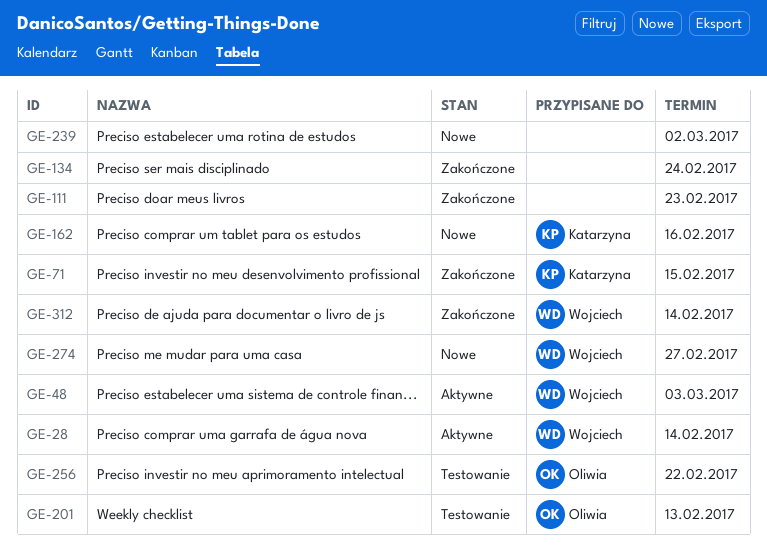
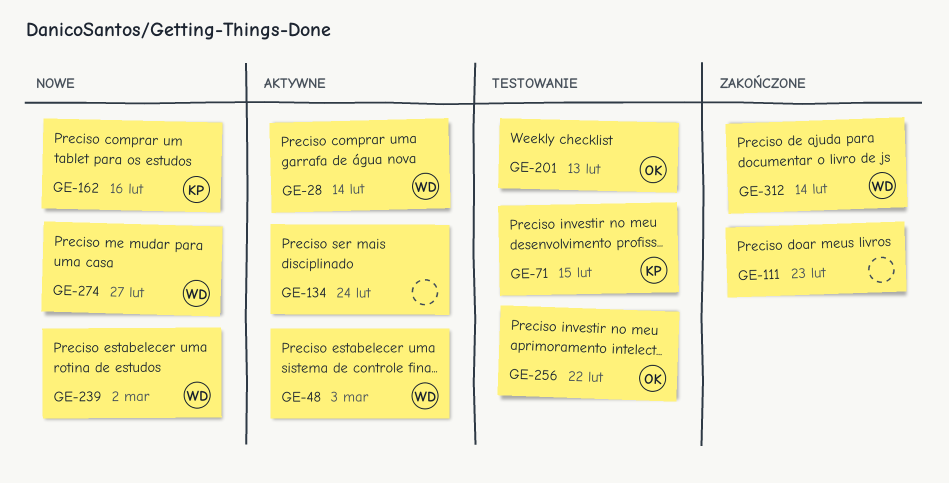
GE-71, status: Zakończone -> Testowanie
GE-134, status: Zakończone -> Aktywne
GE-239, owner: none -> Wojciech

